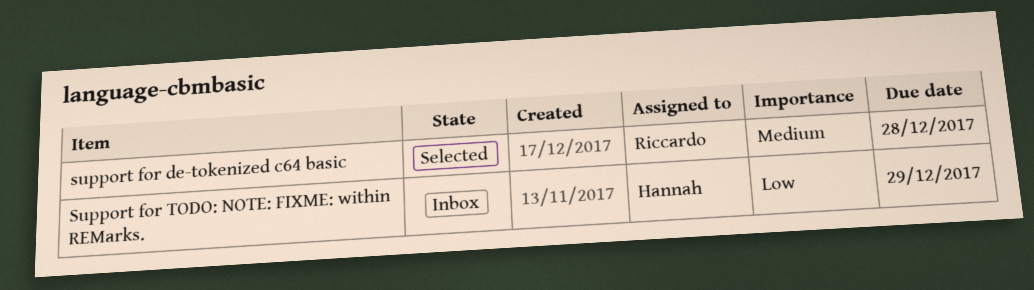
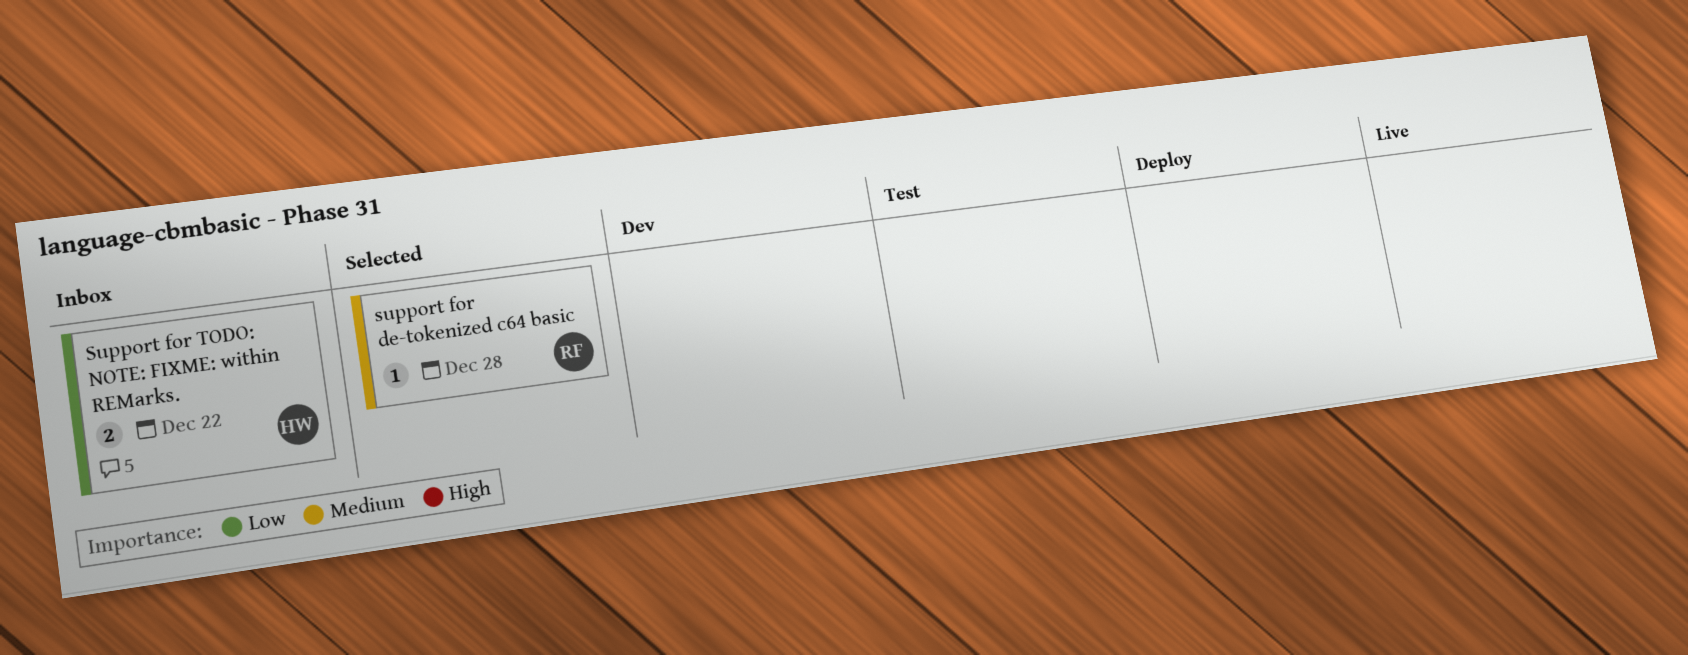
Support for TODO: NOTE: FIXME: within REMarks., due: Dec 29 -> Dec 22

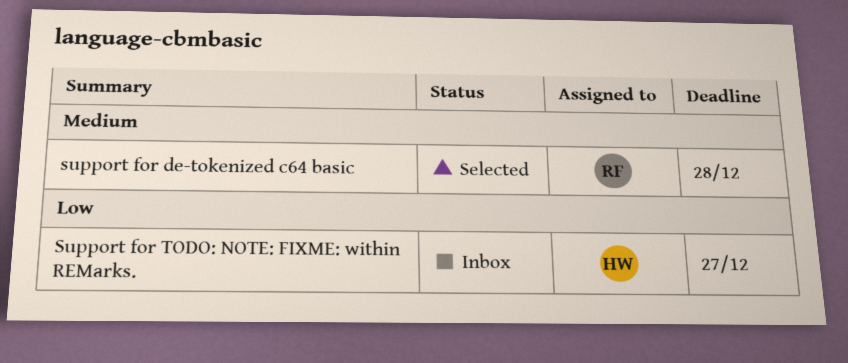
Support for TODO: NOTE: FIXME: within REMarks., due: Dec 22 -> Dec 27

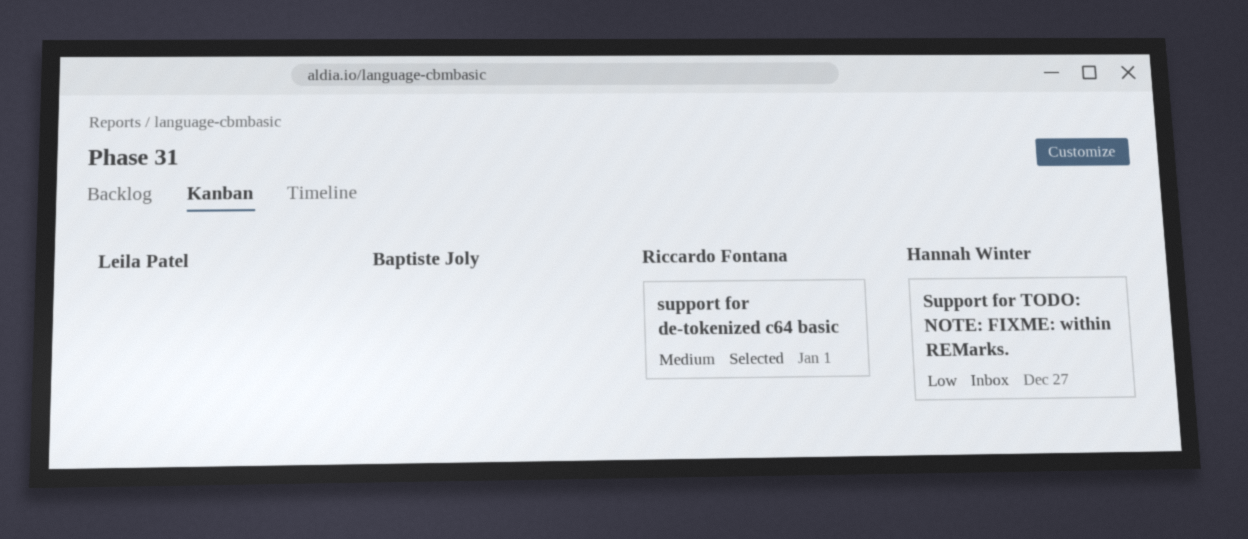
support for de-tokenized c64 basic, due: Dec 28 -> Jan 1

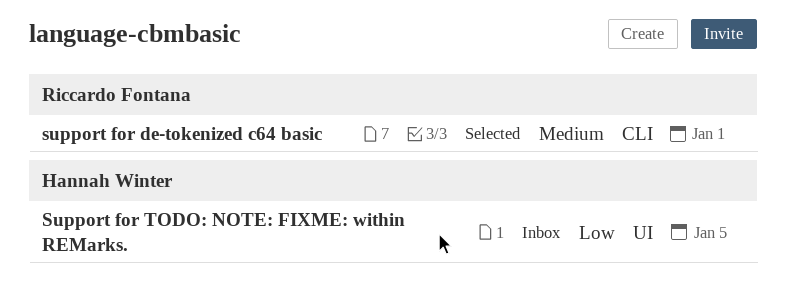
Support for TODO: NOTE: FIXME: within REMarks., due: Dec 27 -> Jan 5

